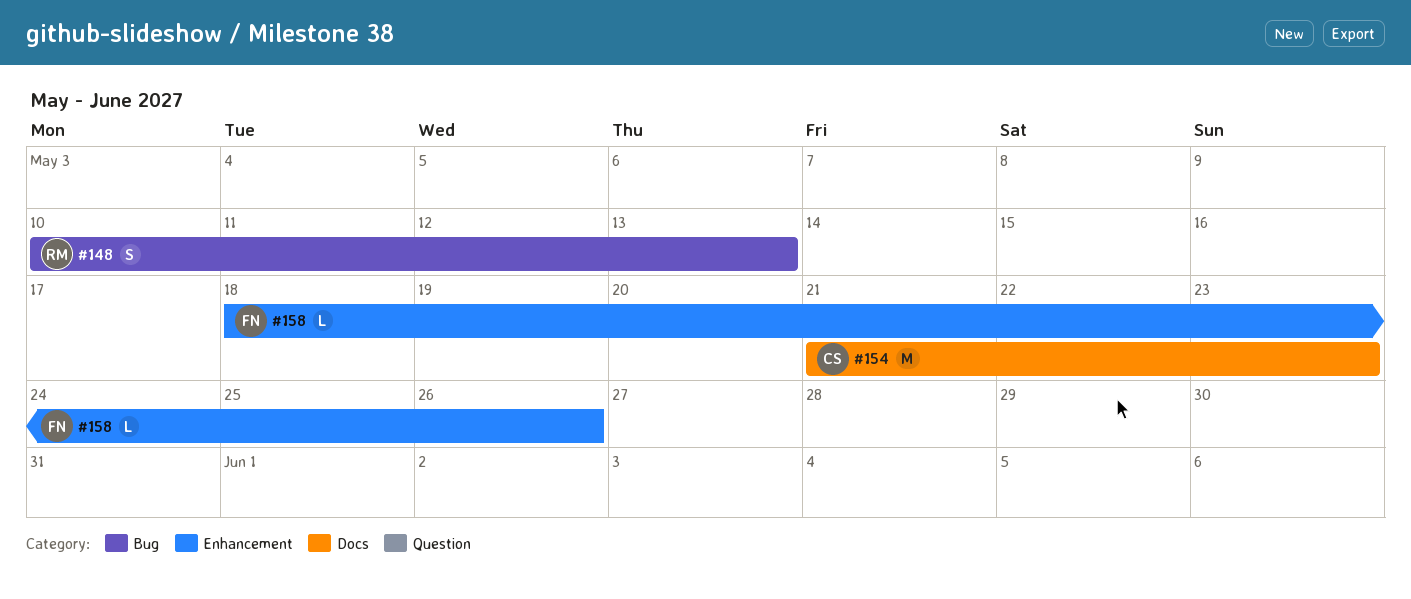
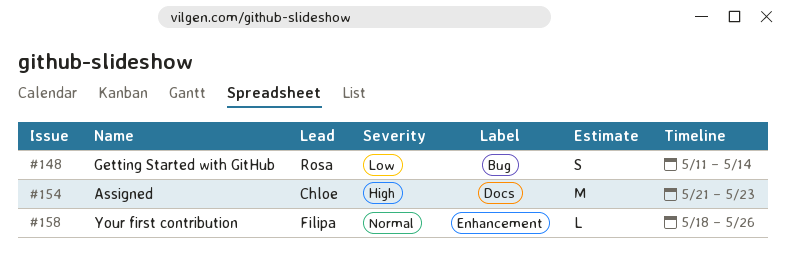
#148, start: May 10 -> May 11
#148, due: May 13 -> May 14

